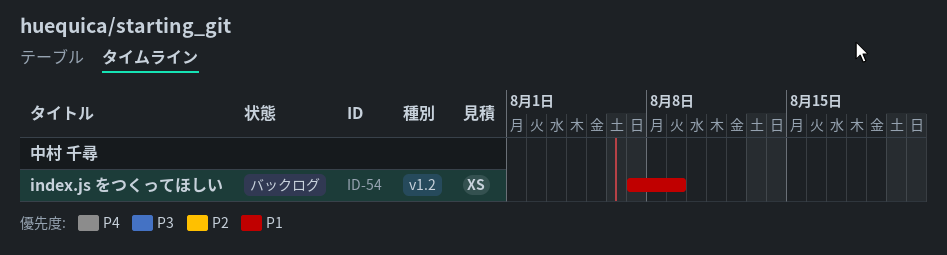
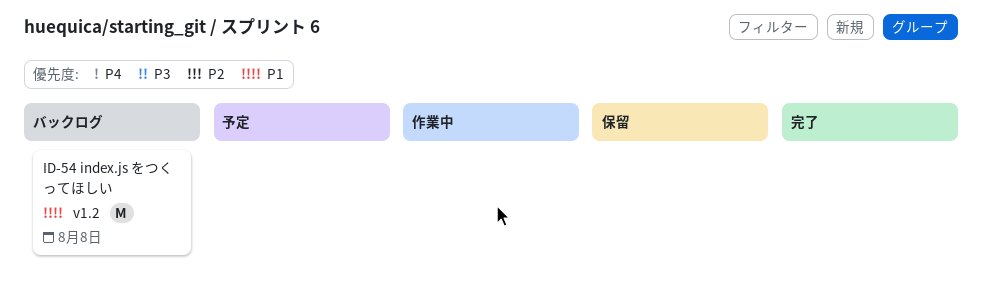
ID-54, estimate: XS -> M
ID-54, due: Aug 9 -> Aug 8

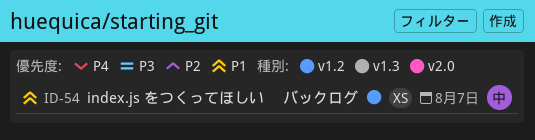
ID-54, estimate: M -> XS
ID-54, due: Aug 8 -> Aug 7

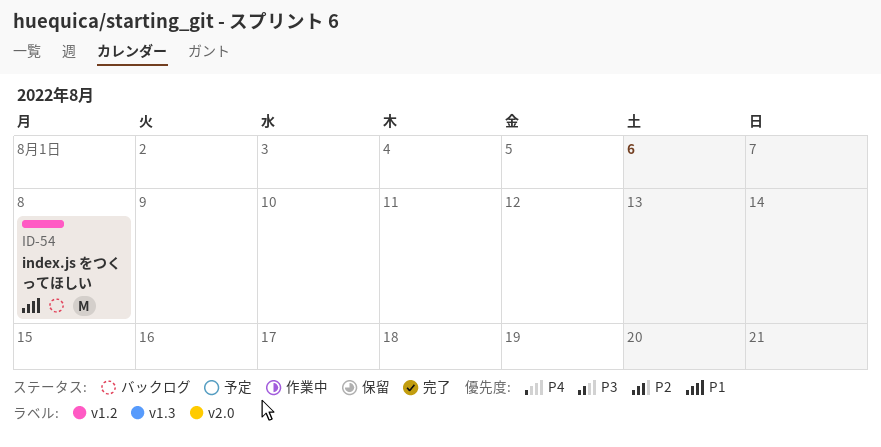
ID-54, estimate: XS -> M
ID-54, due: Aug 7 -> Aug 8

